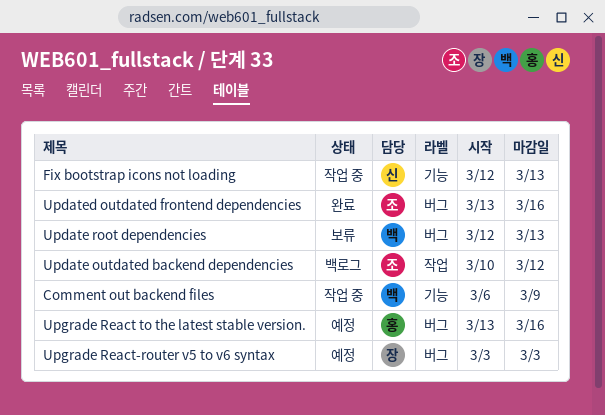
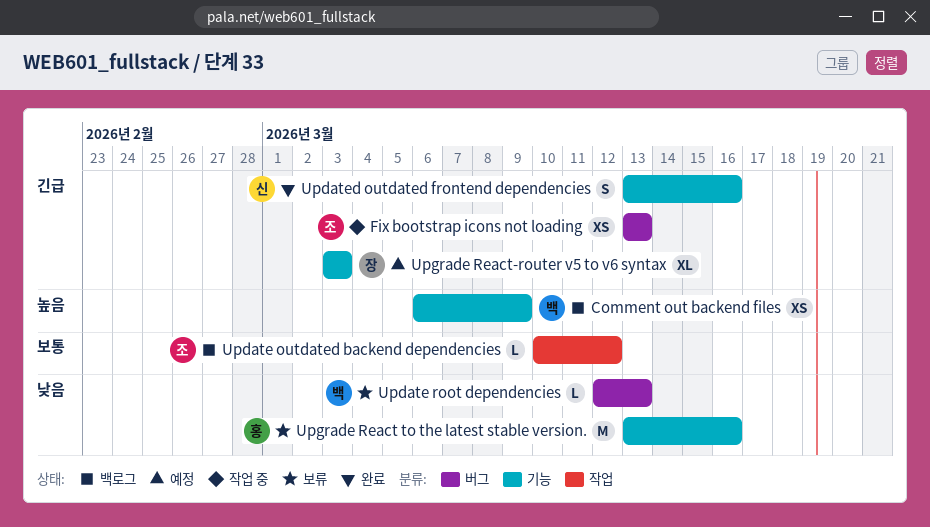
Comment out backend files, status: 작업 중 -> 백로그
Fix bootstrap icons not loading, owner: 신 -> 조
Fix bootstrap icons not loading, label: 기능 -> 버그
Fix bootstrap icons not loading, start: Mar 12 -> Mar 13
Updated outdated frontend dependencies, owner: 조 -> 신
Updated outdated frontend dependencies, label: 버그 -> 기능
Upgrade React to the latest stable version., status: 예정 -> 보류
Upgrade React to the latest stable version., label: 버그 -> 기능
Upgrade React-router v5 to v6 syntax, label: 버그 -> 기능

